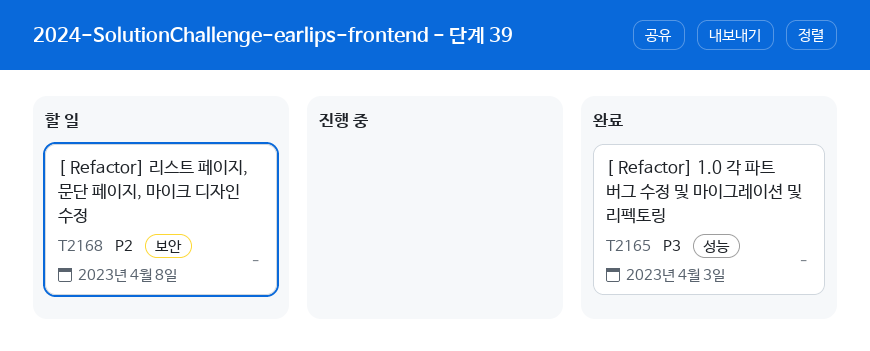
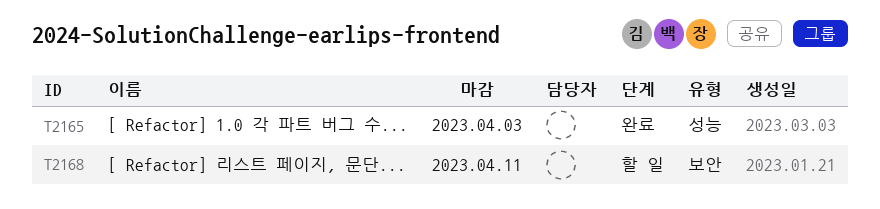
T2168, due: Apr 8 -> Apr 11

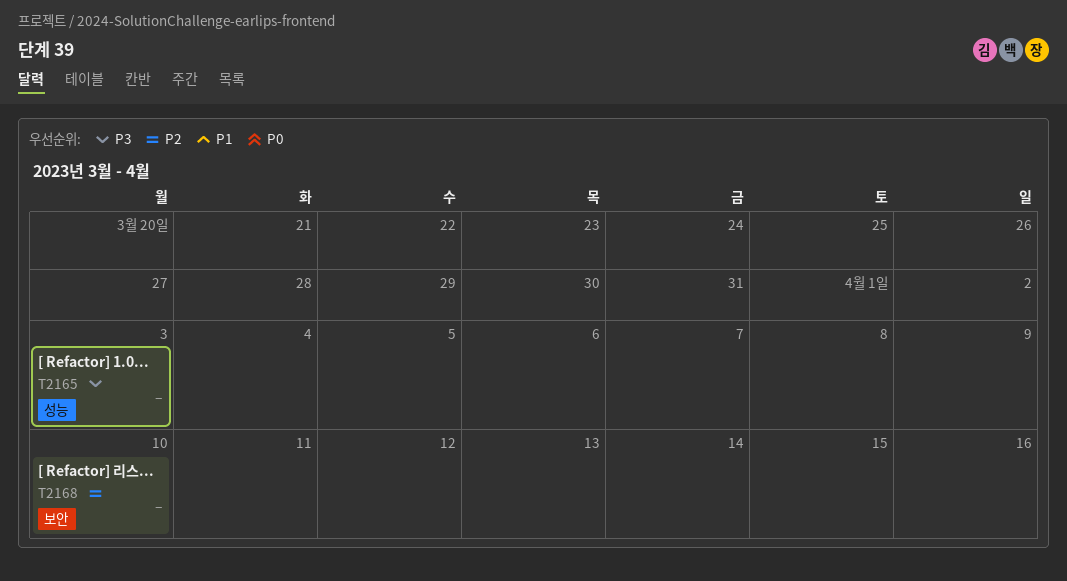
T2168, due: Apr 11 -> Apr 10

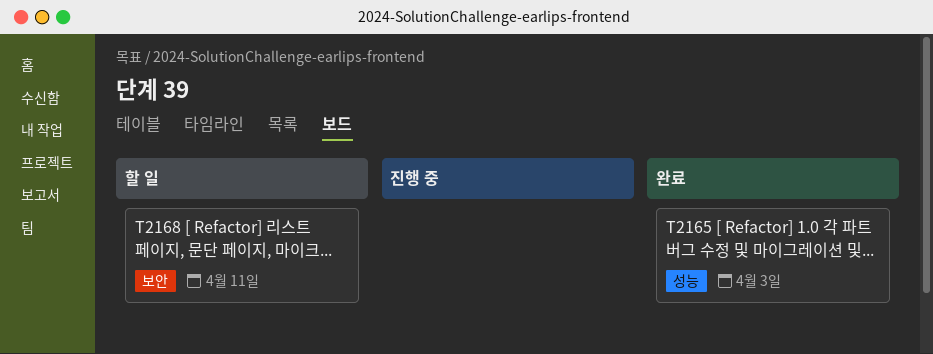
T2168, due: Apr 10 -> Apr 11

